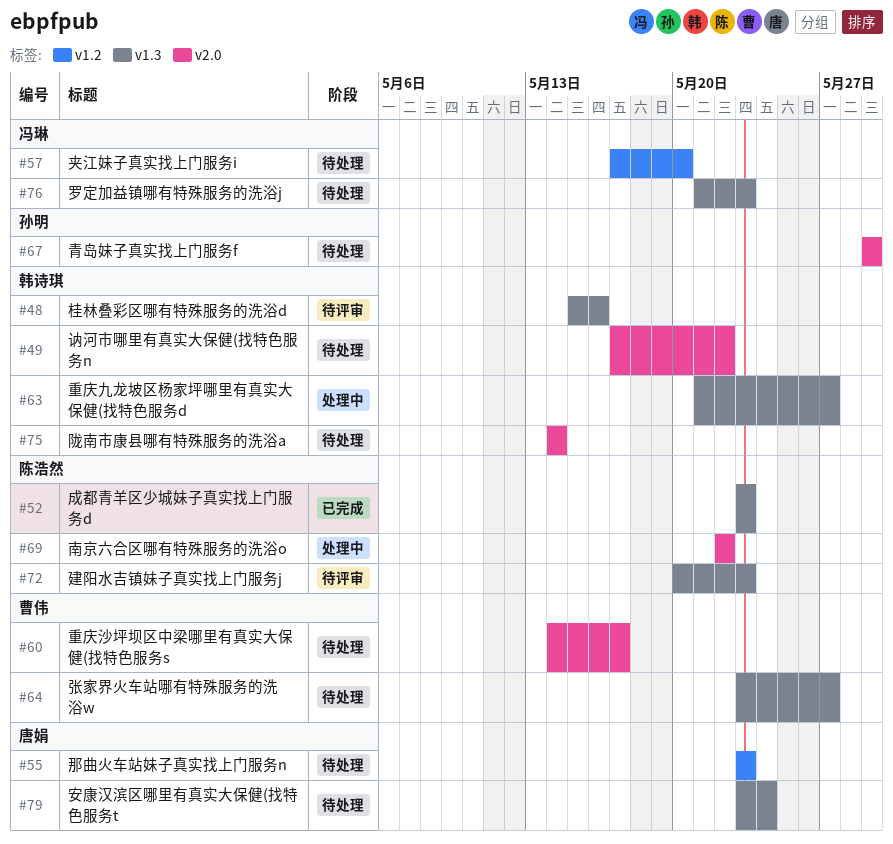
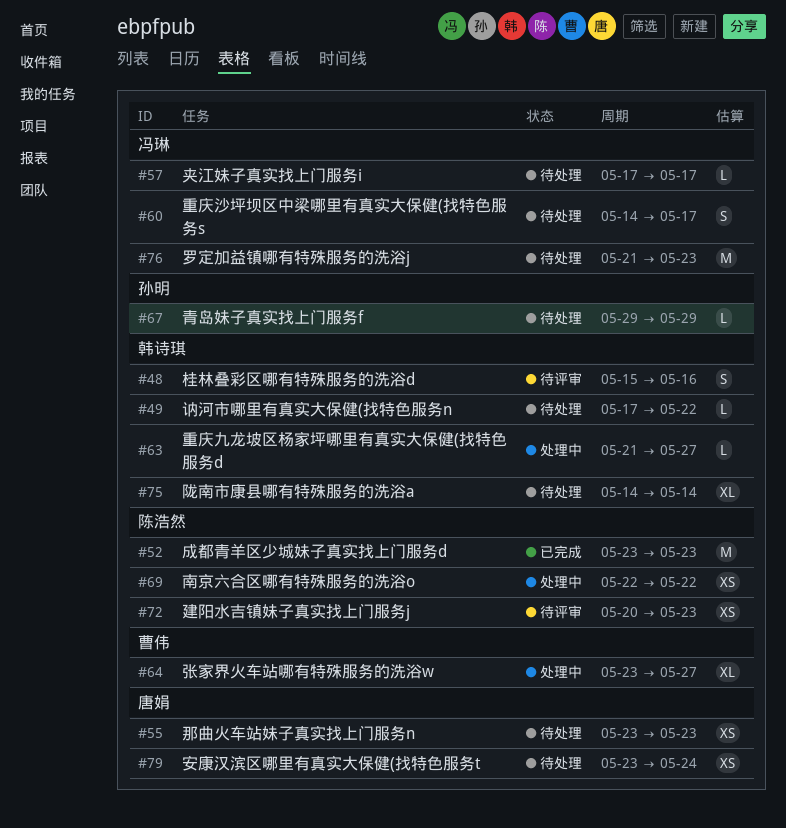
#57, due: May 20 -> May 17
#60, owner: 曹伟 -> 冯琳
#64, status: 待处理 -> 处理中

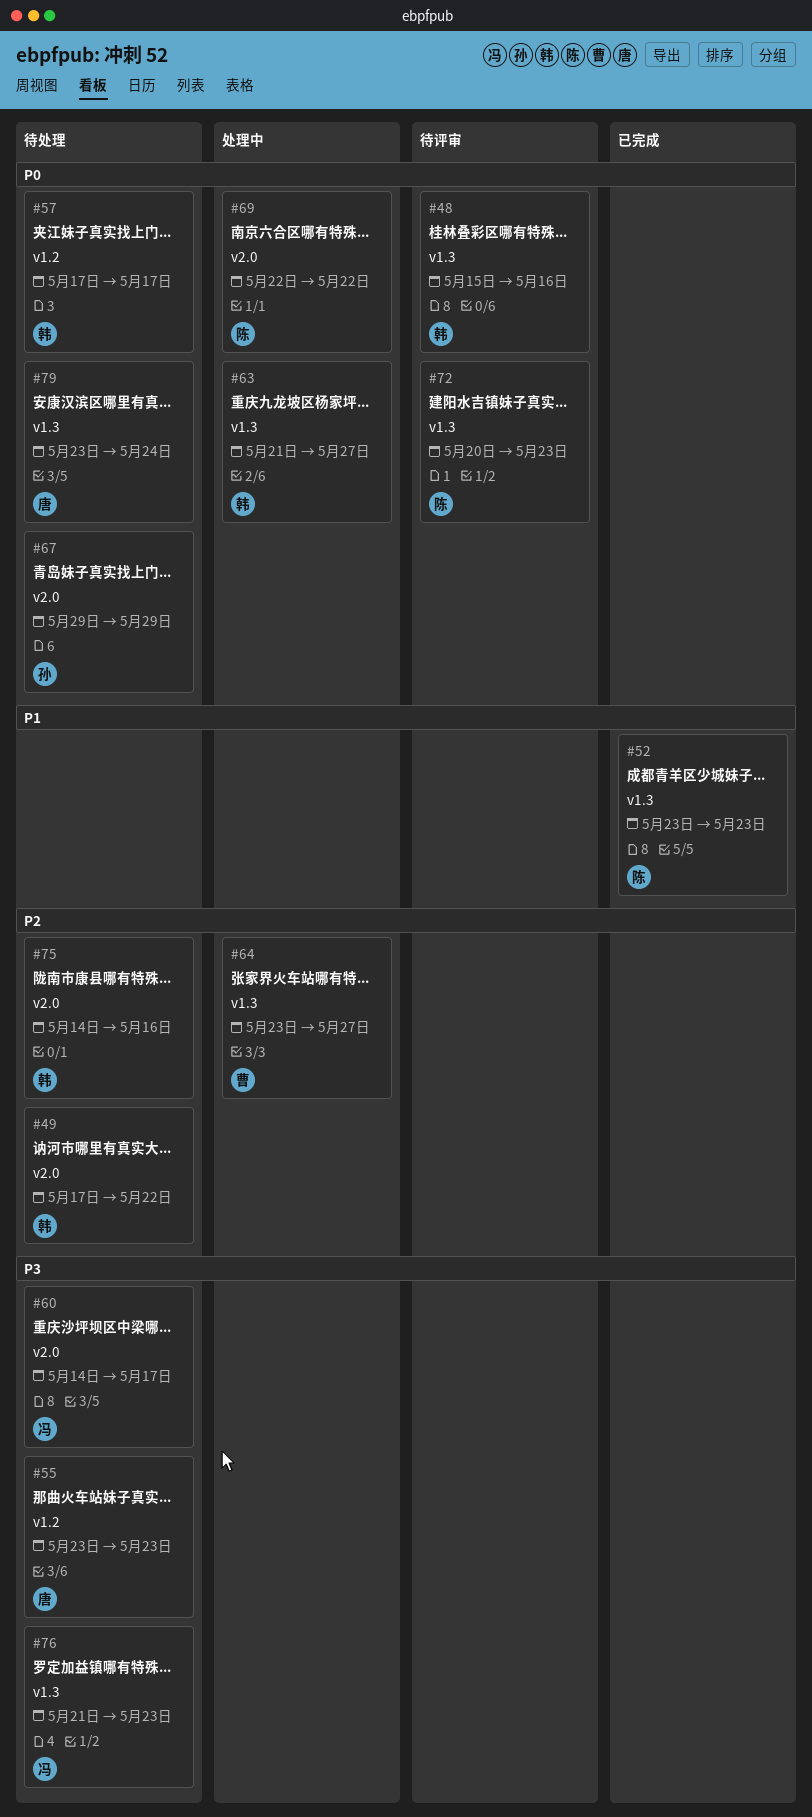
#57, owner: 冯琳 -> 韩诗琪
#75, due: May 14 -> May 16

